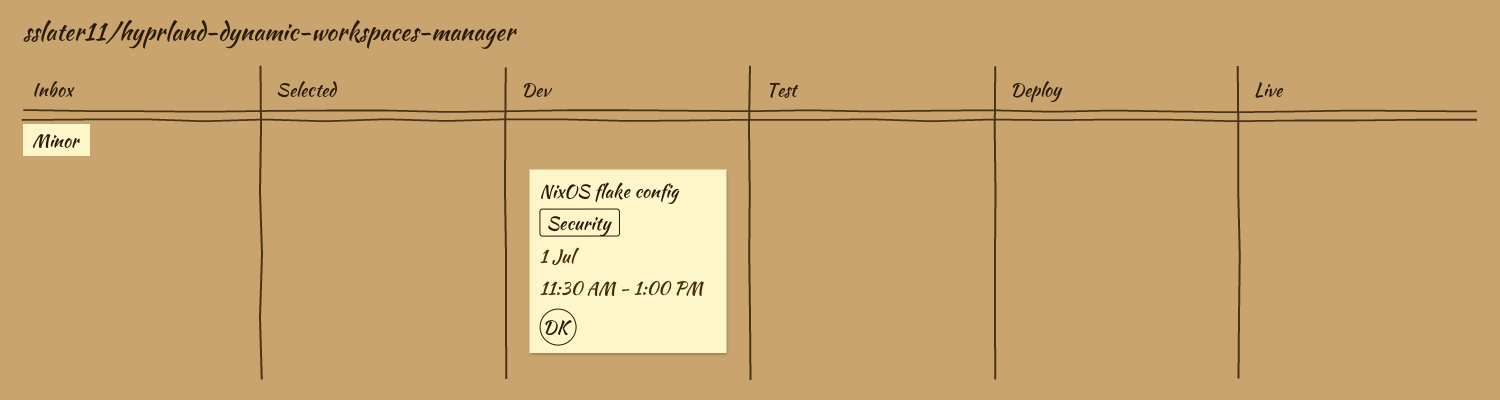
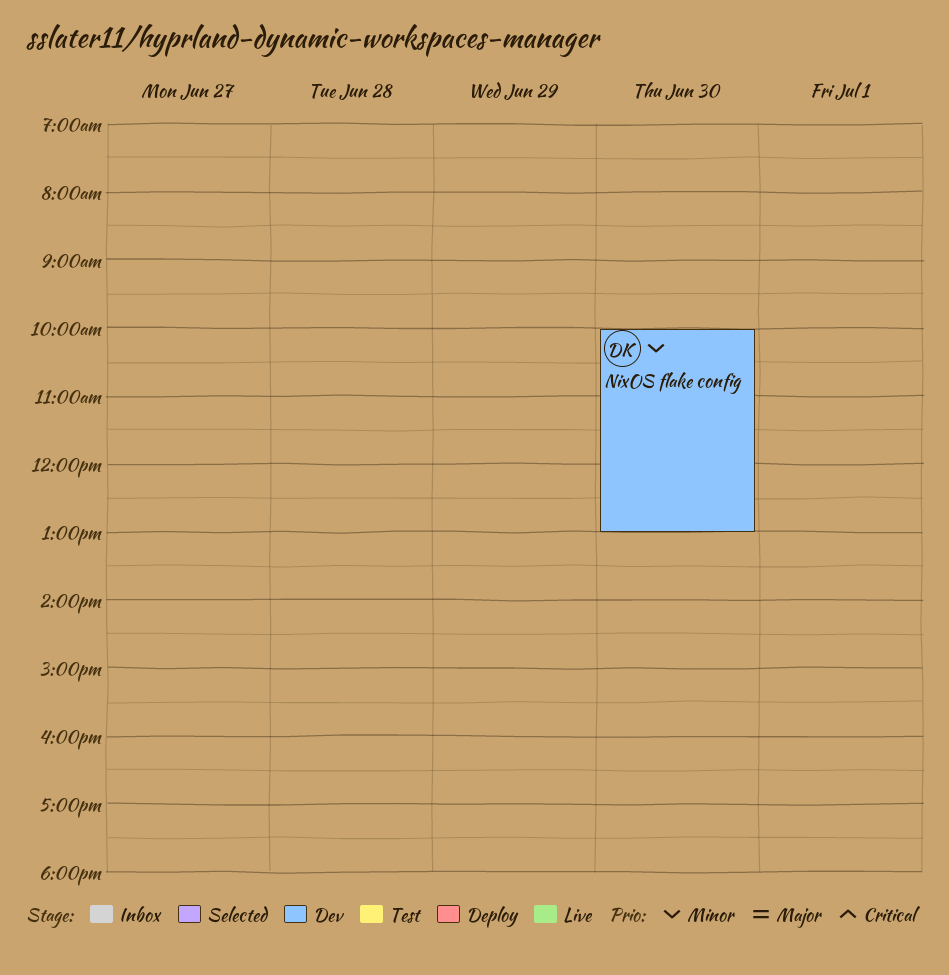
NixOS flake config, day: Jul 1 -> Jun 30
NixOS flake config, begins: 11:30 -> 10:00

